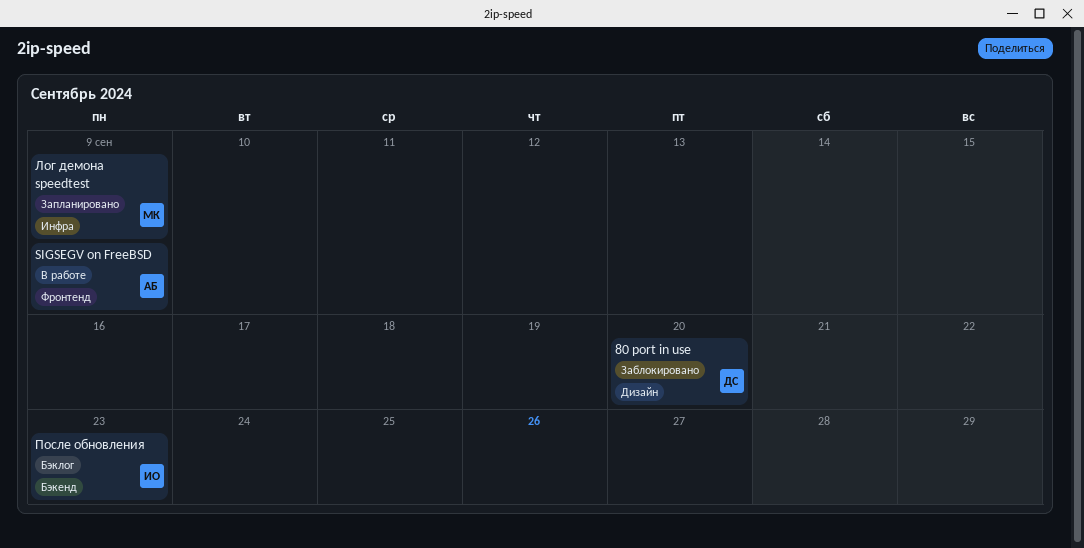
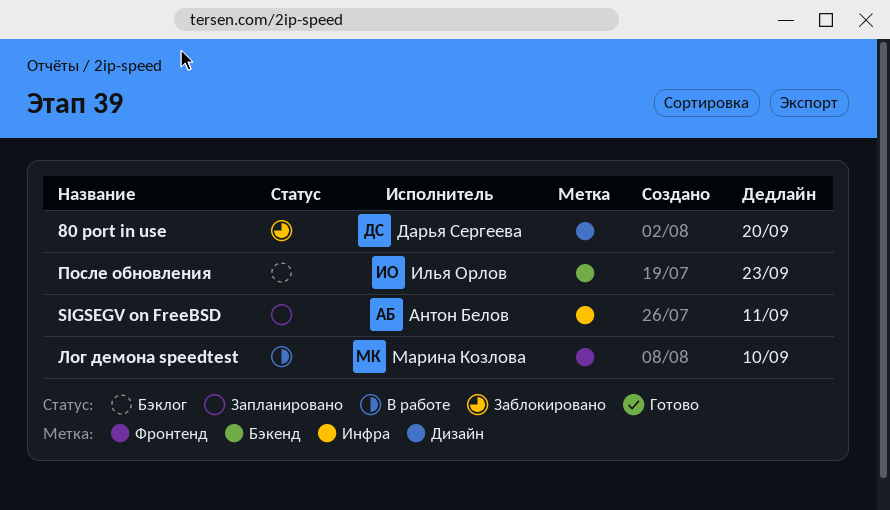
SIGSEGV on FreeBSD, status: В работе -> Запланировано
SIGSEGV on FreeBSD, label: Фронтенд -> Инфра
SIGSEGV on FreeBSD, due: Sep 9 -> Sep 11
Лог демона speedtest, status: Запланировано -> В работе
Лог демона speedtest, label: Инфра -> Фронтенд
Лог демона speedtest, due: Sep 9 -> Sep 10

